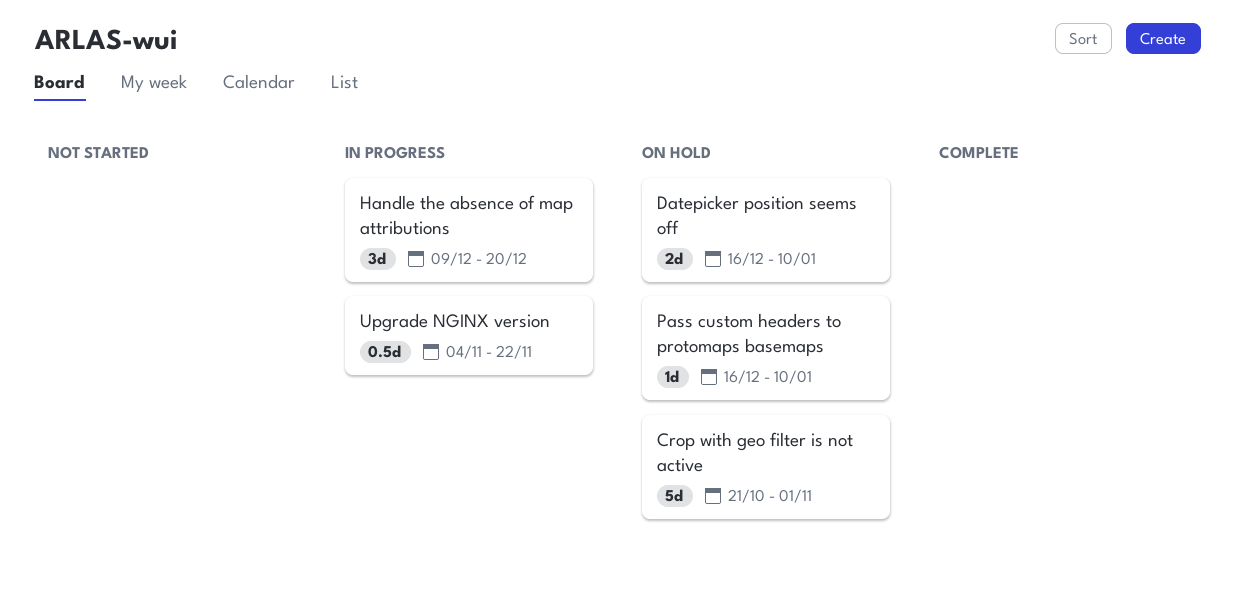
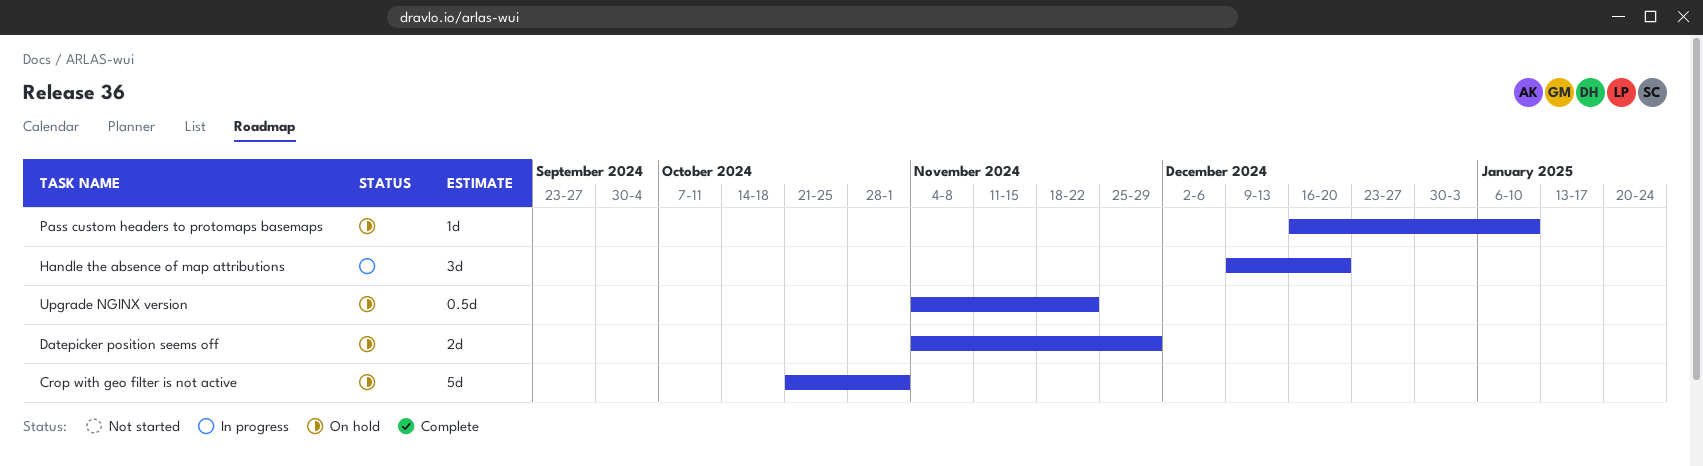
Datepicker position seems off, start: Dec 16 -> Nov 4
Datepicker position seems off, due: Jan 10 -> Nov 29
Upgrade NGINX version, status: In progress -> On hold

